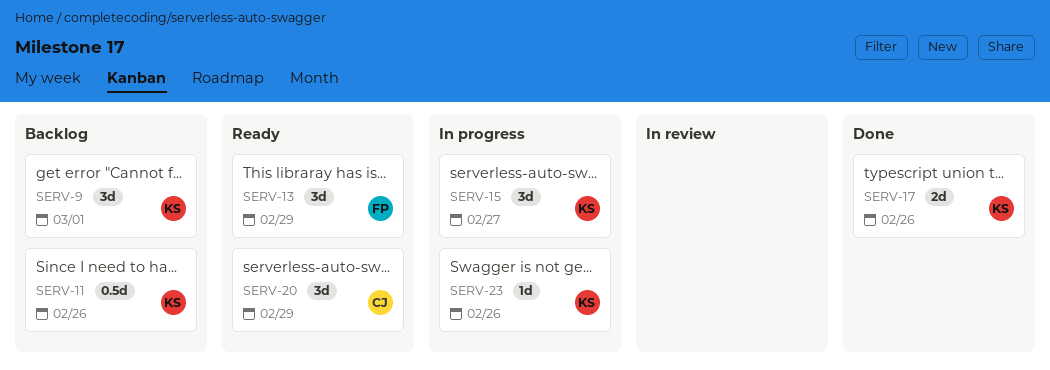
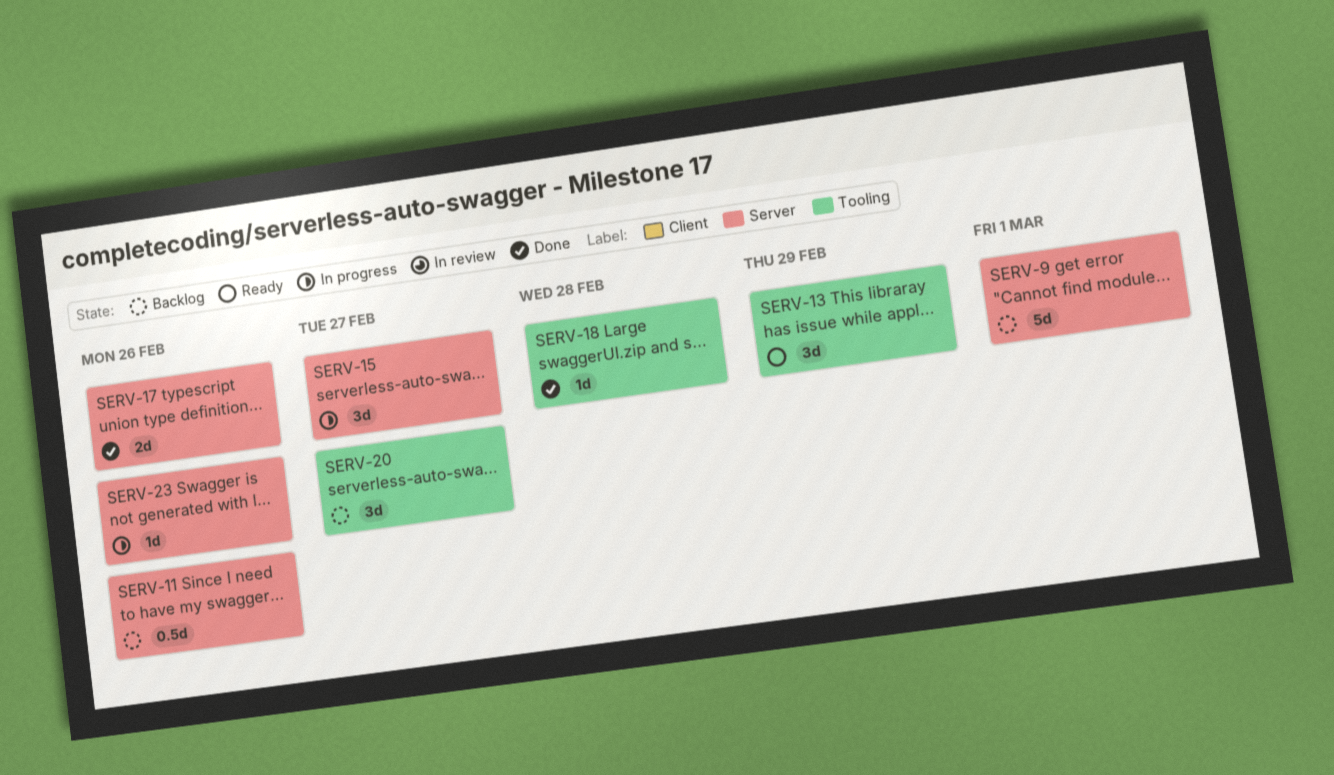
SERV-9, estimate: 3d -> 5d
SERV-18: none -> present
SERV-20, status: Ready -> Backlog
SERV-20, due: Feb 29 -> Feb 27

